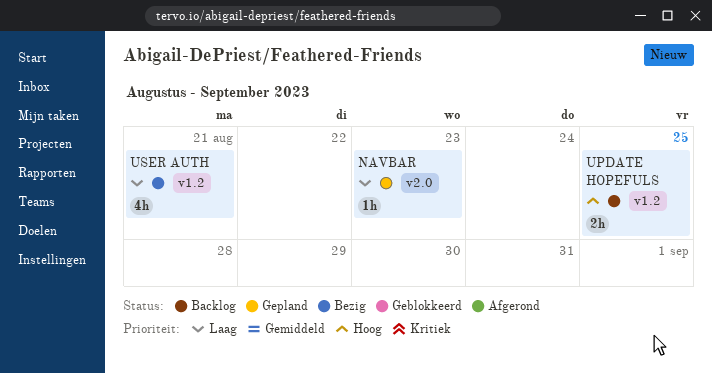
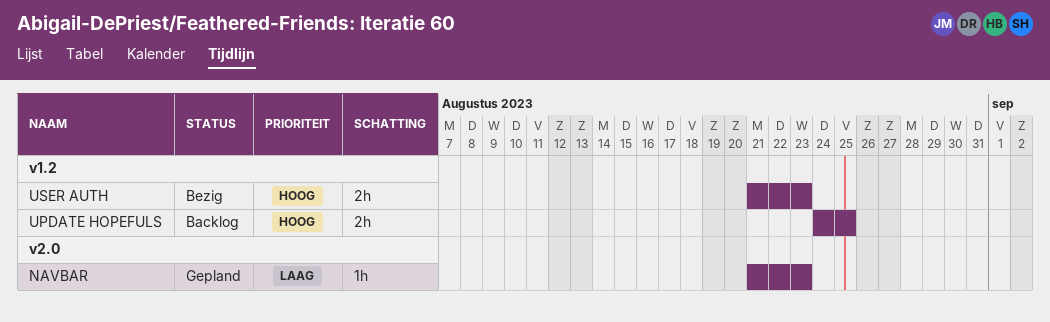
USER AUTH, priority: Laag -> Hoog
USER AUTH, estimate: 4h -> 2h
USER AUTH, due: Aug 21 -> Aug 23

